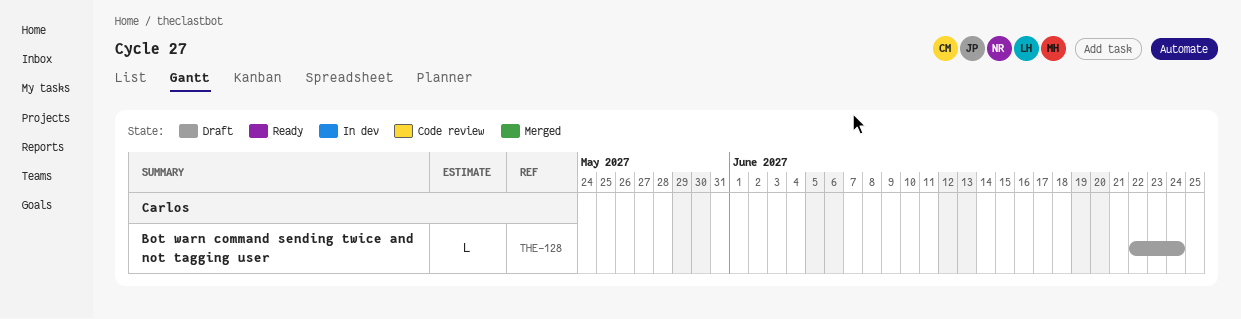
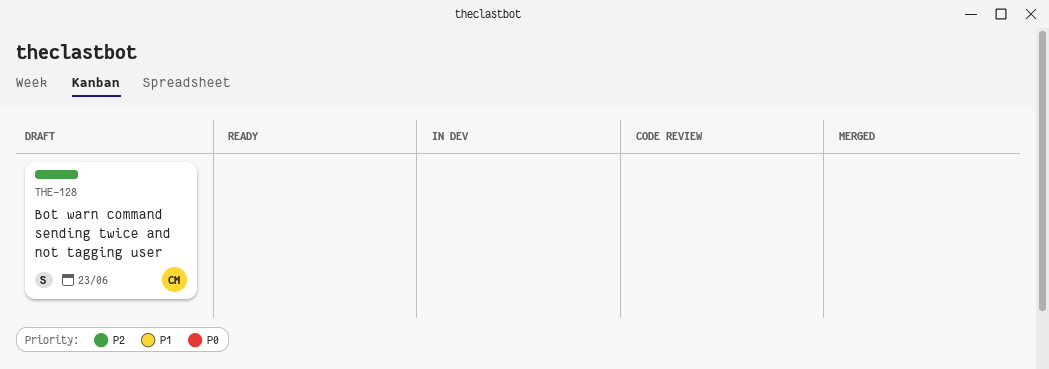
THE-128, estimate: L -> S
THE-128, due: Jun 24 -> Jun 23

